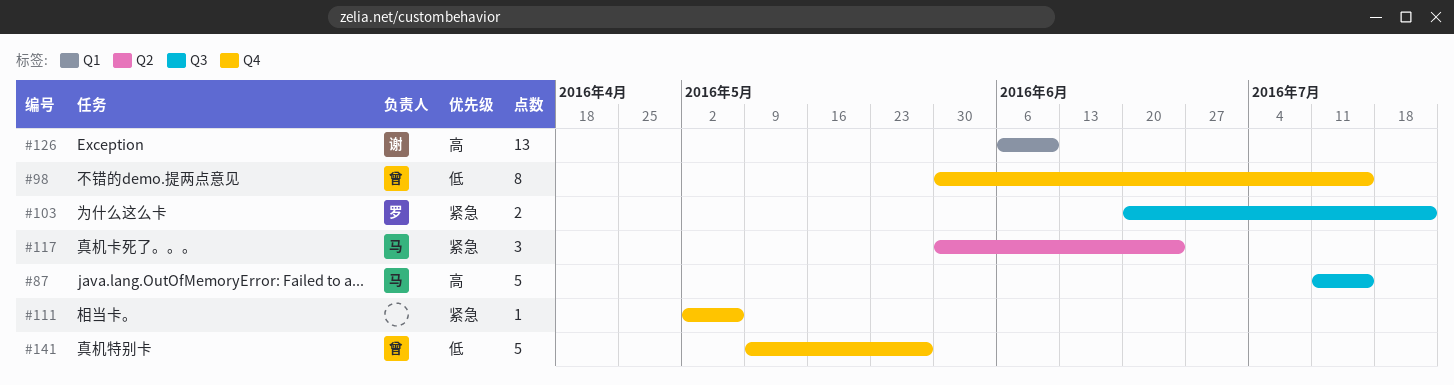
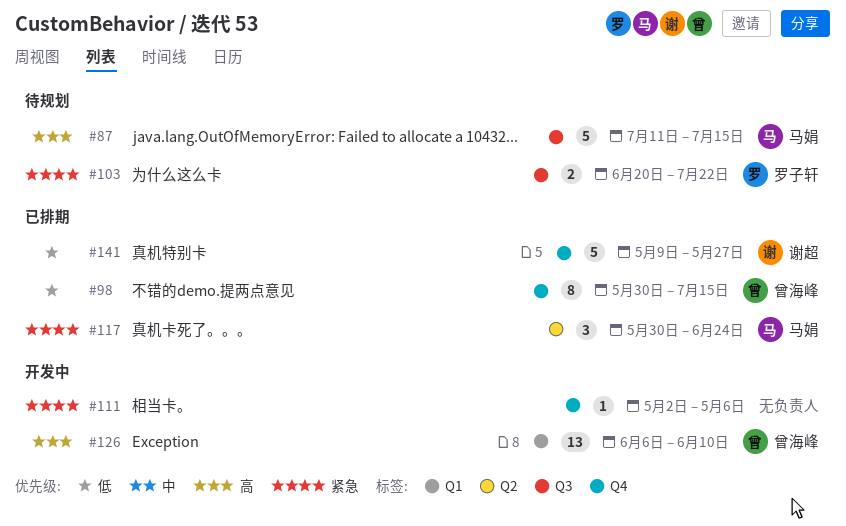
#126, owner: 谢超 -> 曾海峰
#141, owner: 曾海峰 -> 谢超

